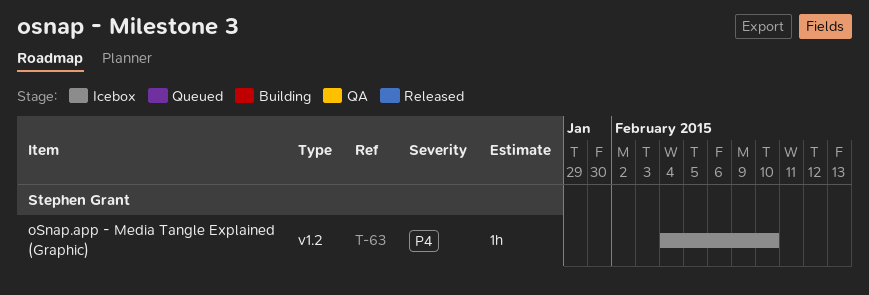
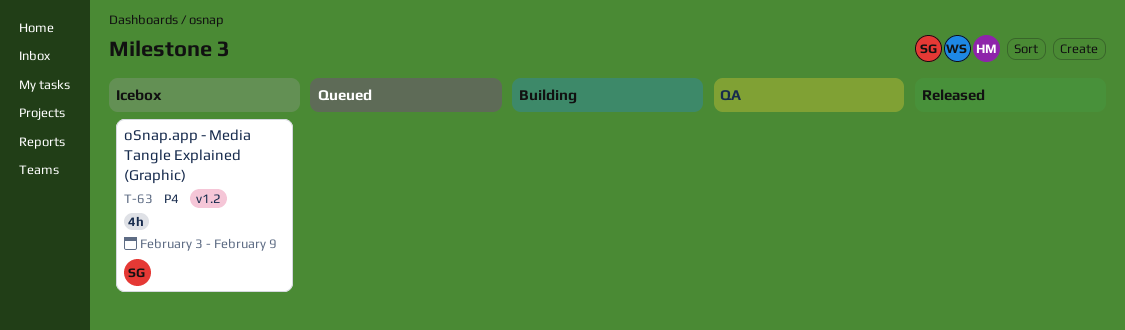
T-63, estimate: 1h -> 4h
T-63, start: Feb 4 -> Feb 3
T-63, due: Feb 10 -> Feb 9

